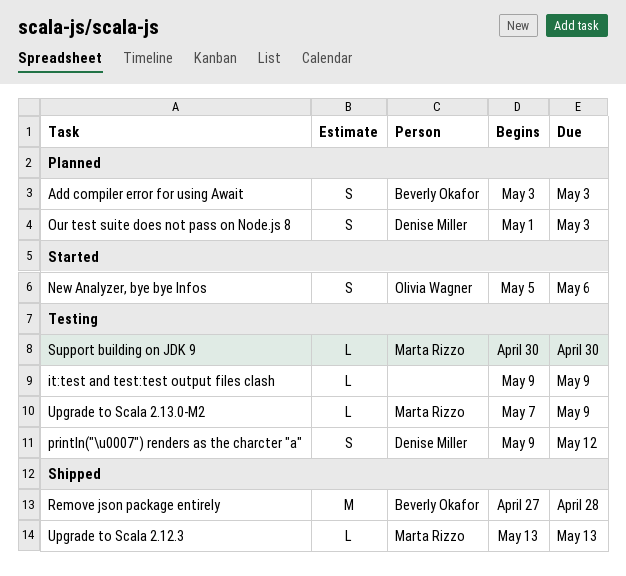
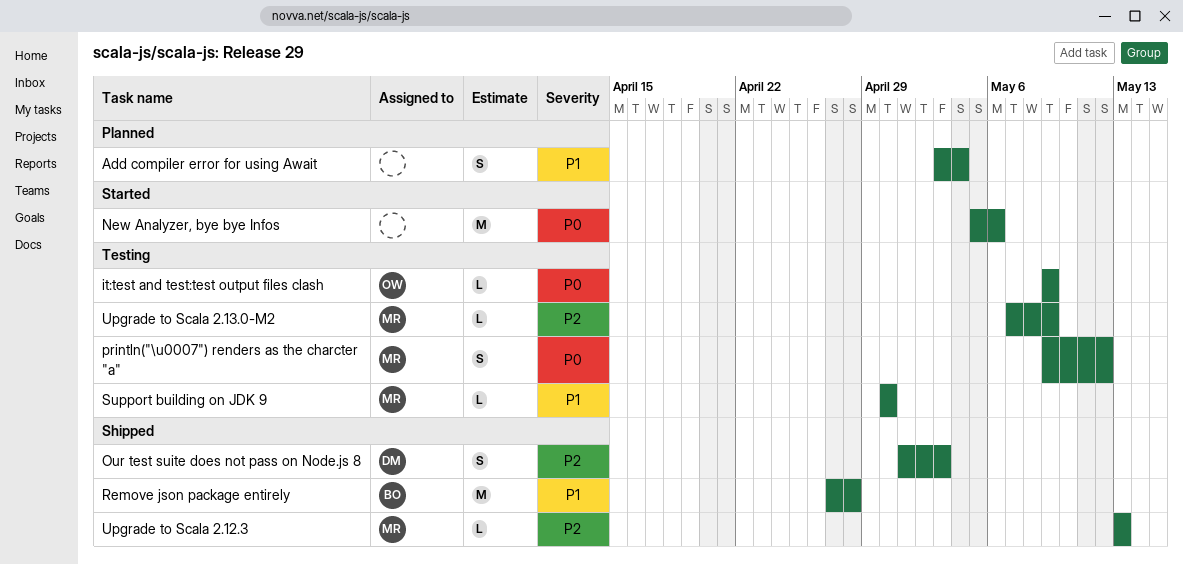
Add compiler error for using Await, owner: Beverly Okafor -> none
Add compiler error for using Await, due: May 3 -> May 4
it:test and test:test output files clash, owner: none -> Olivia Wagner
New Analyzer, bye bye Infos, owner: Olivia Wagner -> none
New Analyzer, bye bye Infos, estimate: S -> M
Our test suite does not pass on Node.js 8, status: Planned -> Shipped
println("\u0007") renders as the charcter "a", owner: Denise Miller -> Marta Rizzo

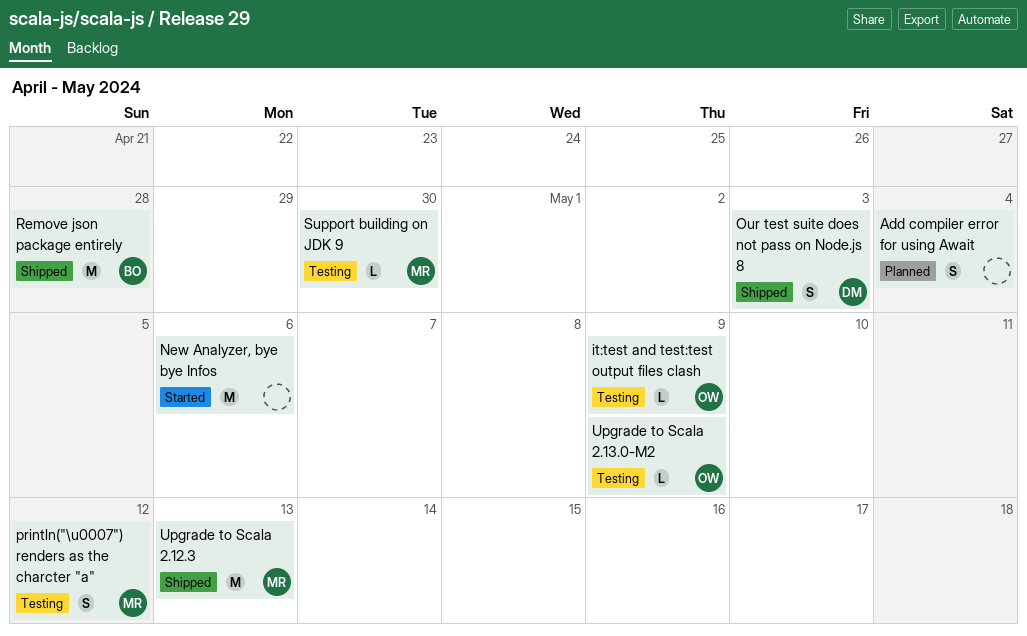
Upgrade to Scala 2.12.3, estimate: L -> M
Upgrade to Scala 2.13.0-M2, owner: MR -> OW

